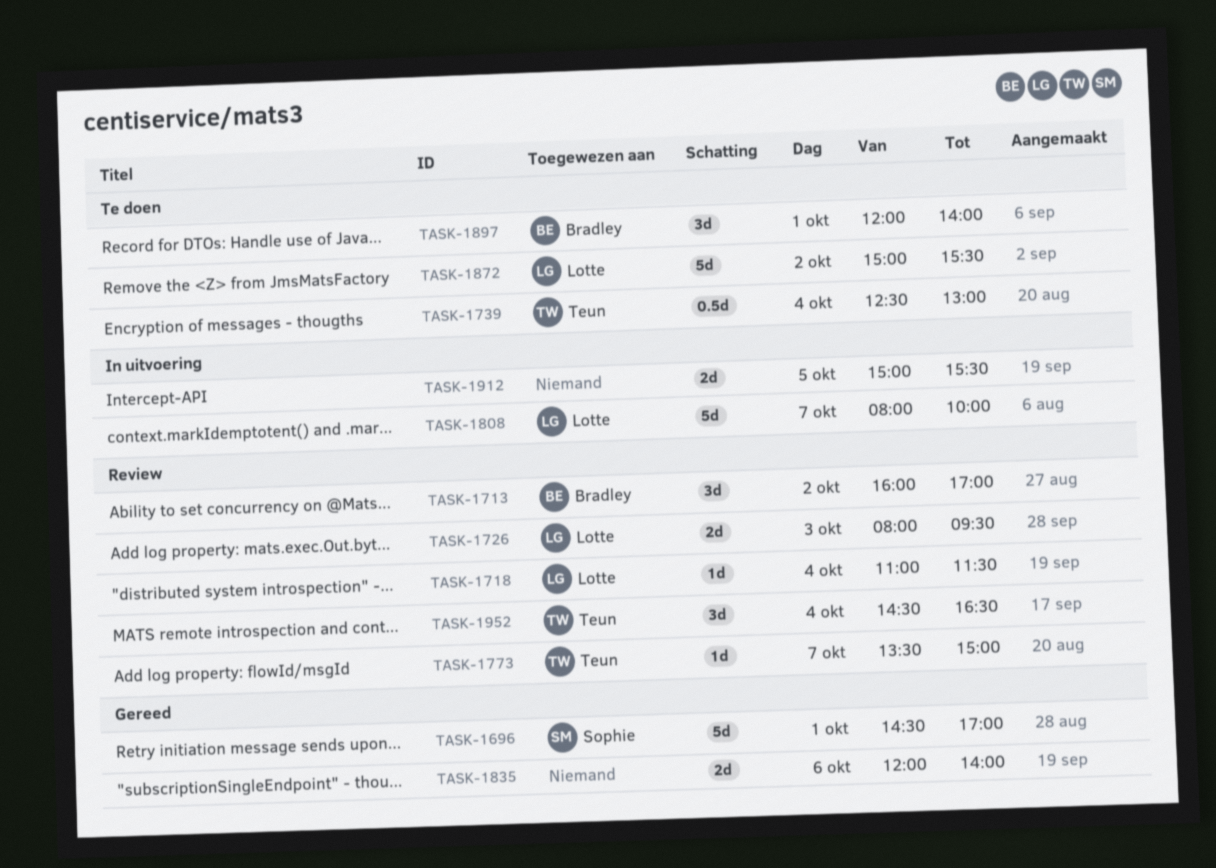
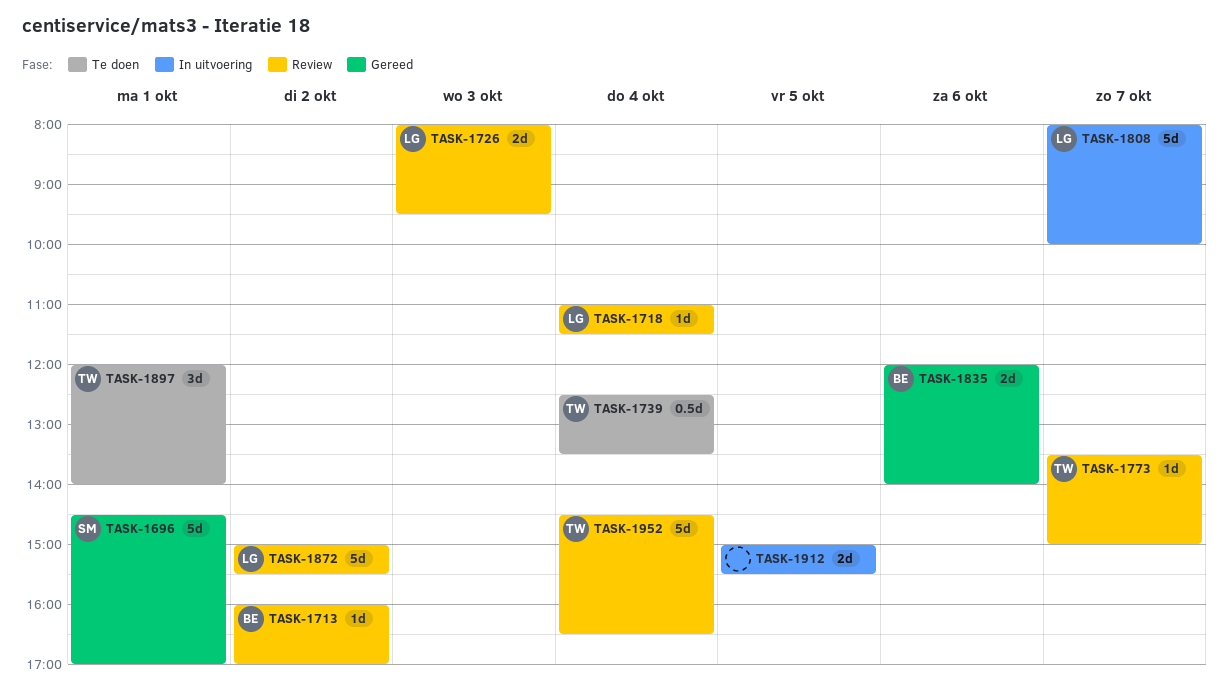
TASK-1713, estimate: 3d -> 1d
TASK-1739, ends: 13:00 -> 13:30
TASK-1835, owner: none -> Bradley
TASK-1872, status: Te doen -> Review
TASK-1897, owner: Bradley -> Teun
TASK-1952, estimate: 3d -> 5d

